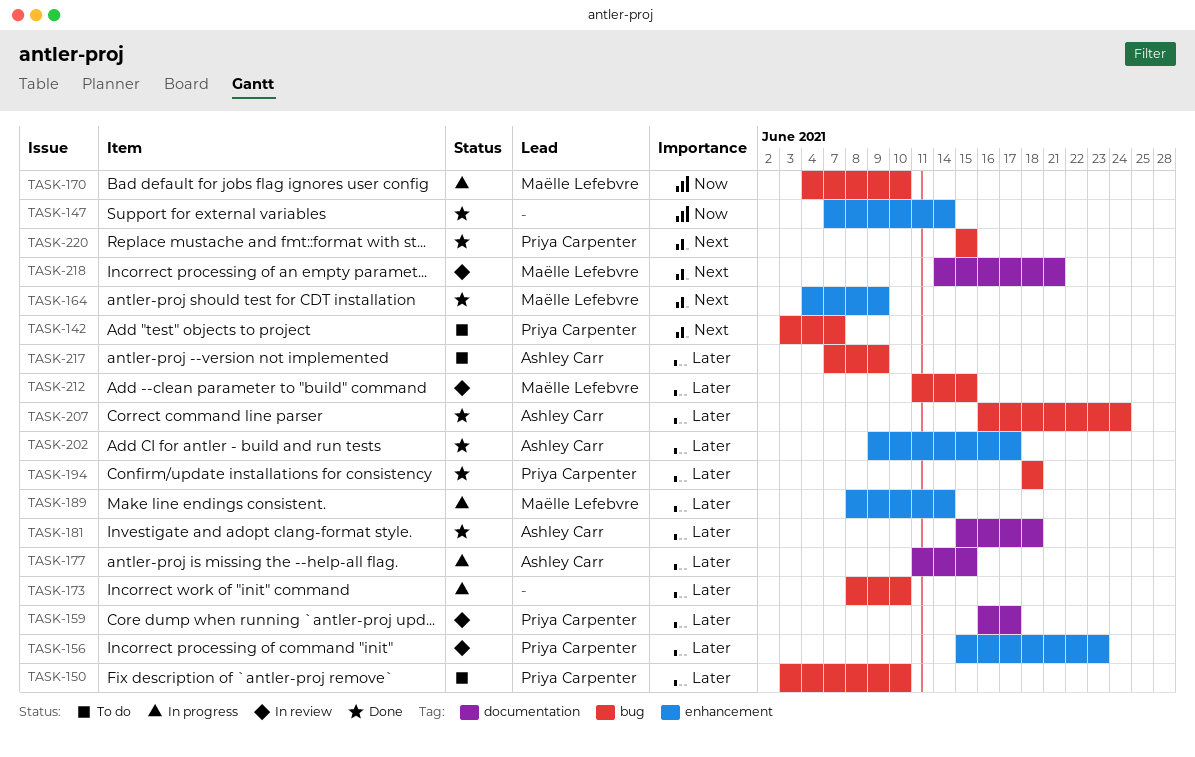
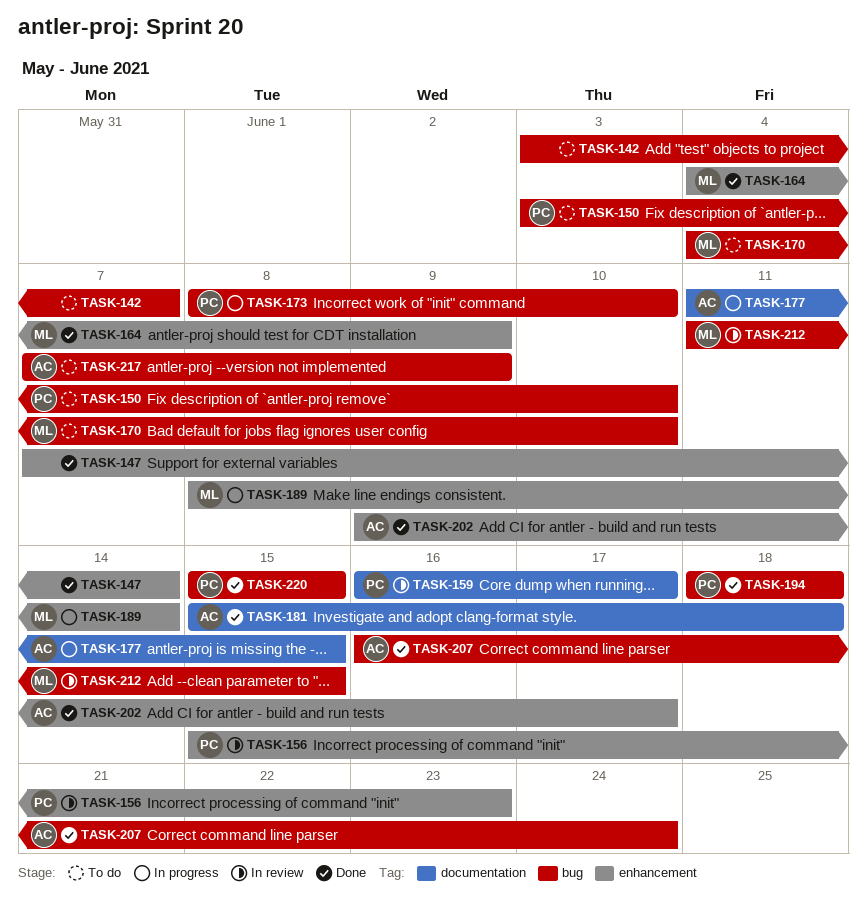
TASK-142, owner: Priya Carpenter -> none
TASK-170, status: In progress -> To do
TASK-173, owner: none -> Priya Carpenter
TASK-218: present -> none

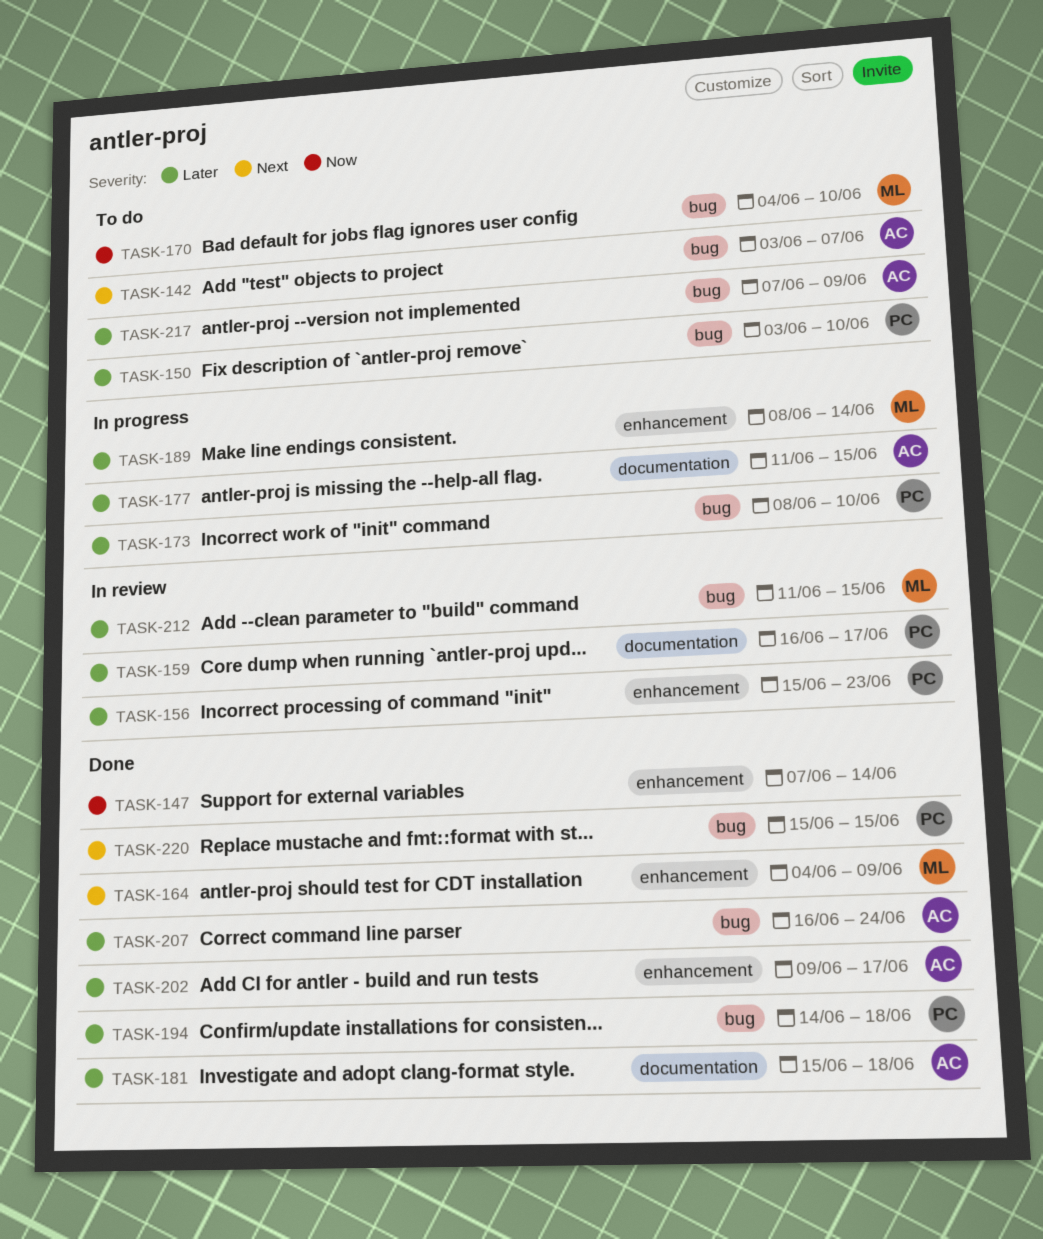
TASK-142, owner: none -> AC
TASK-194, start: Jun 18 -> Jun 14

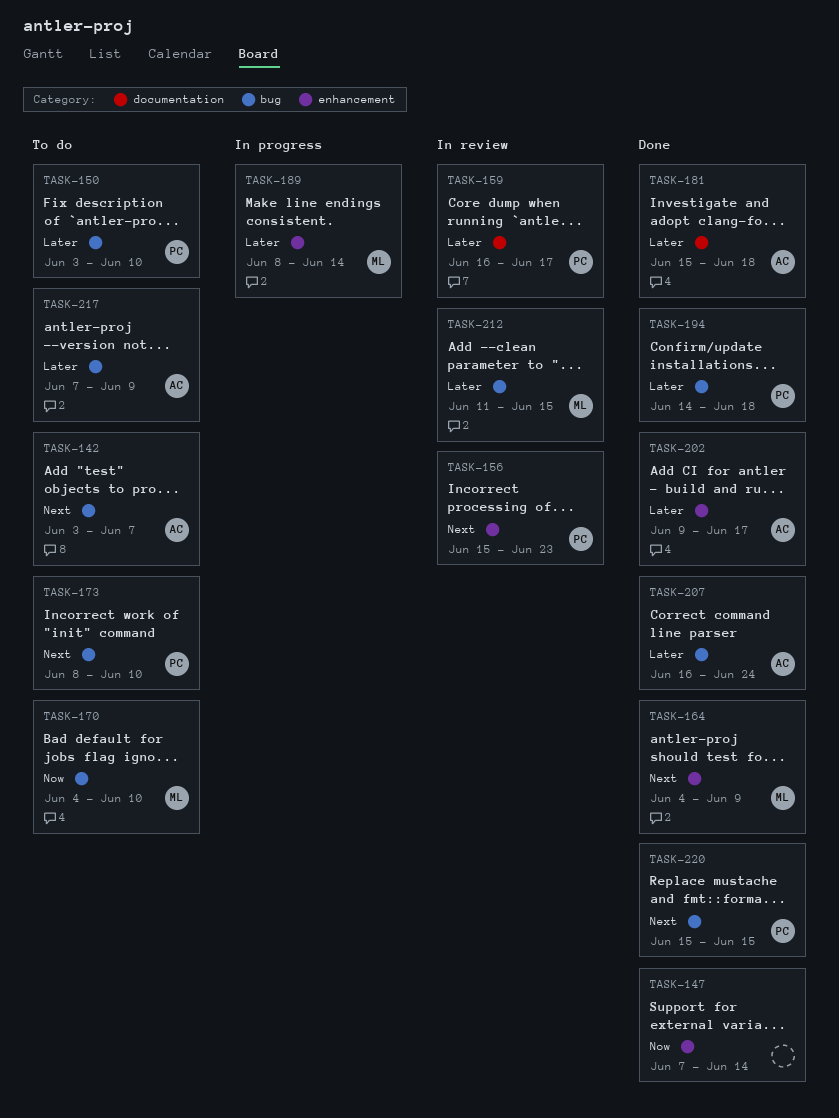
TASK-156, priority: Later -> Next
TASK-173, status: In progress -> To do
TASK-173, priority: Later -> Next
TASK-177: present -> none

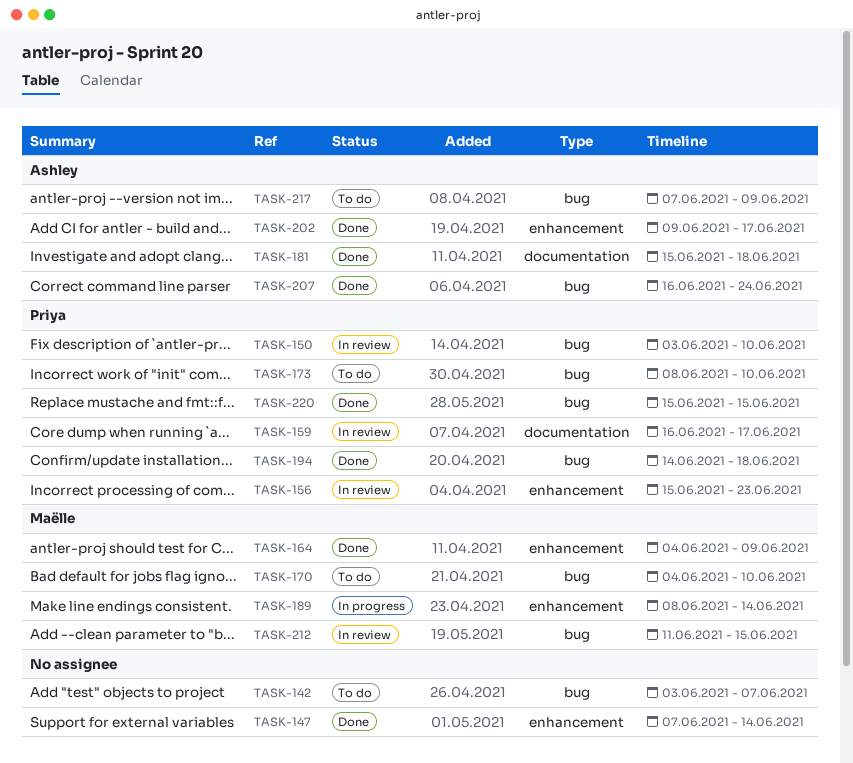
TASK-142, owner: Ashley -> none
TASK-150, status: To do -> In review

